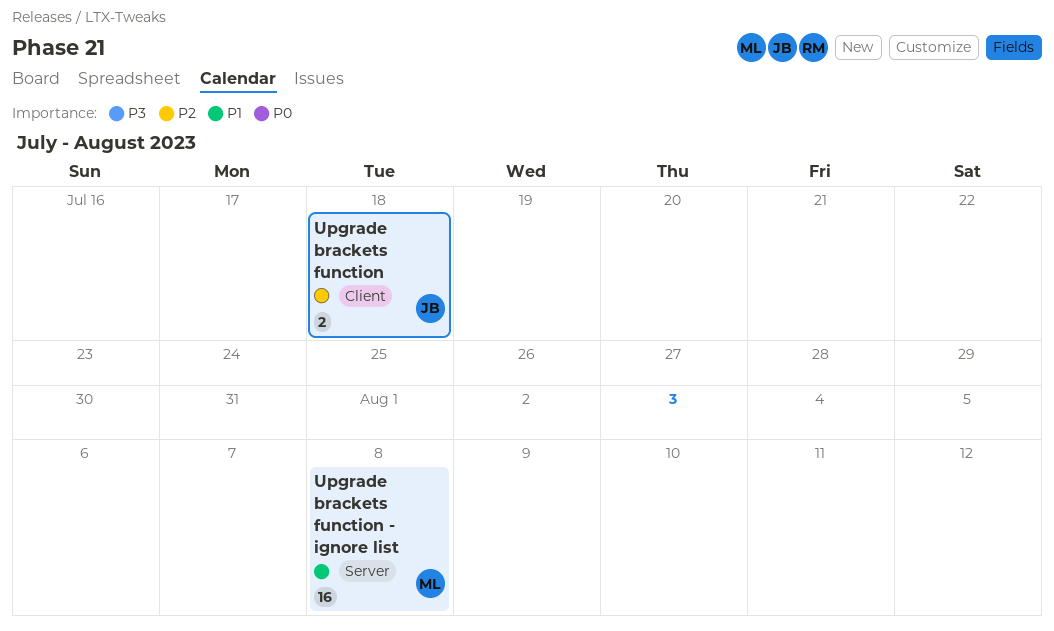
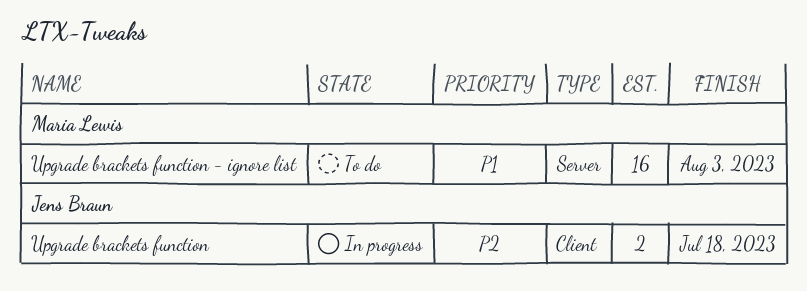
Upgrade brackets function - ignore list, due: Aug 8 -> Aug 3

